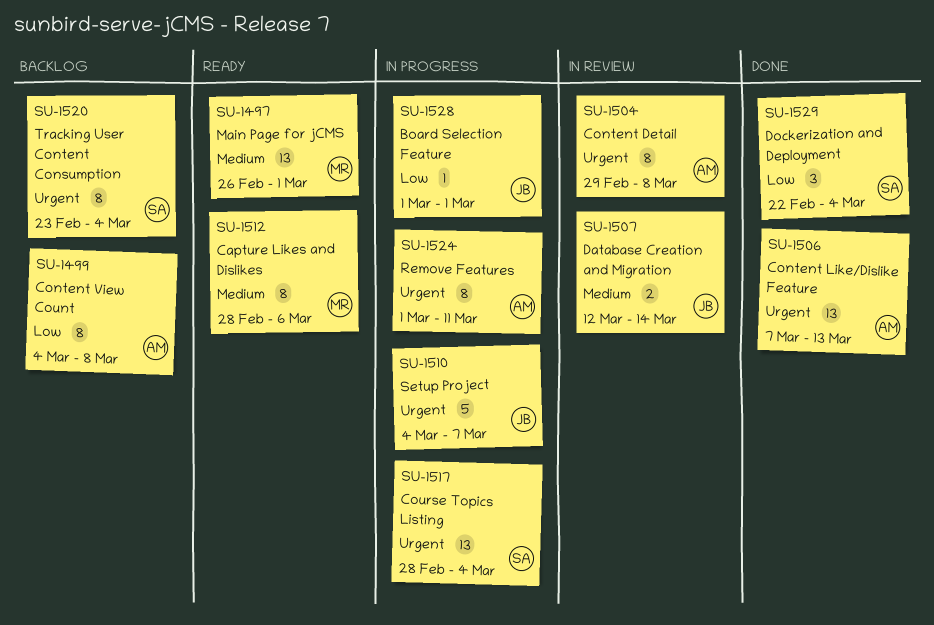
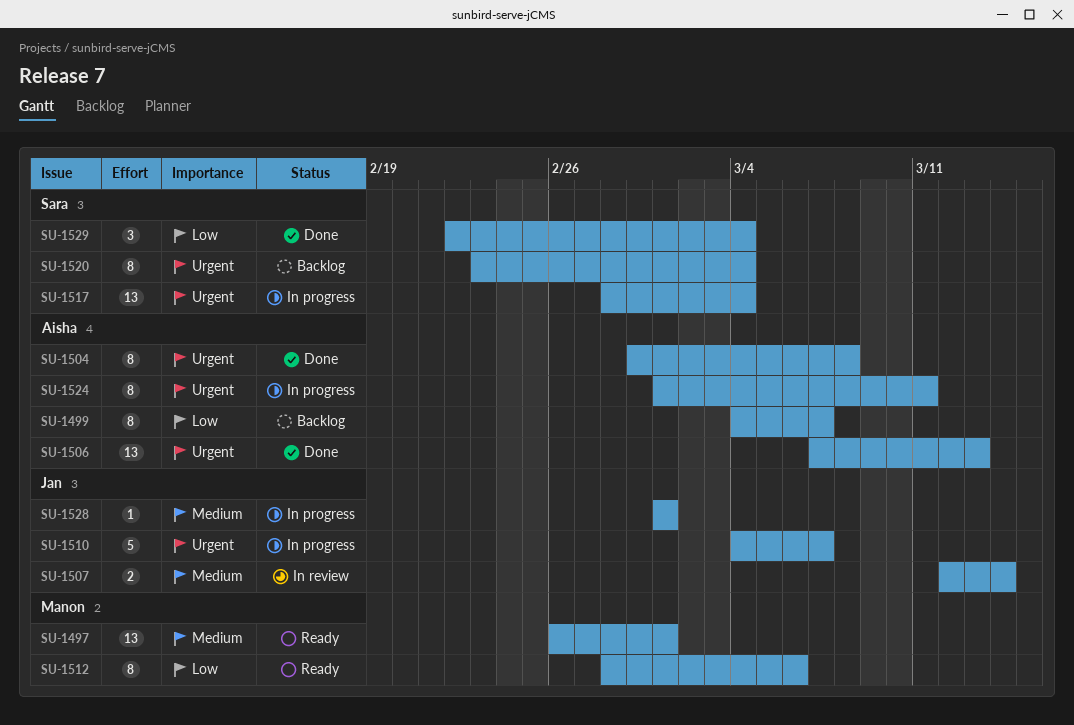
SU-1499, due: Mar 8 -> Mar 7
SU-1504, status: In review -> Done
SU-1512, priority: Medium -> Low
SU-1528, priority: Low -> Medium

